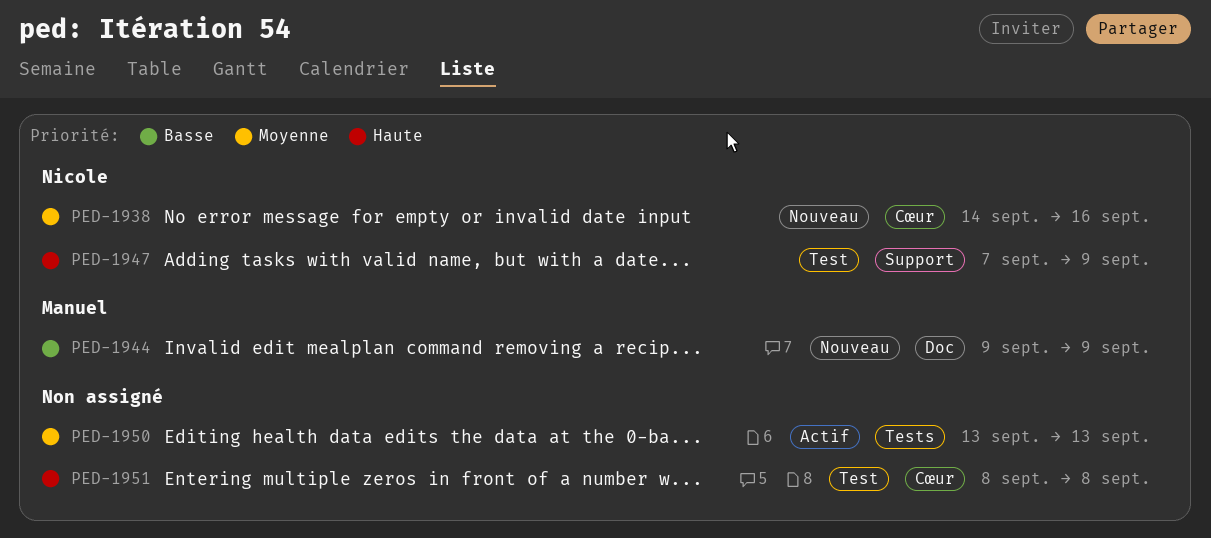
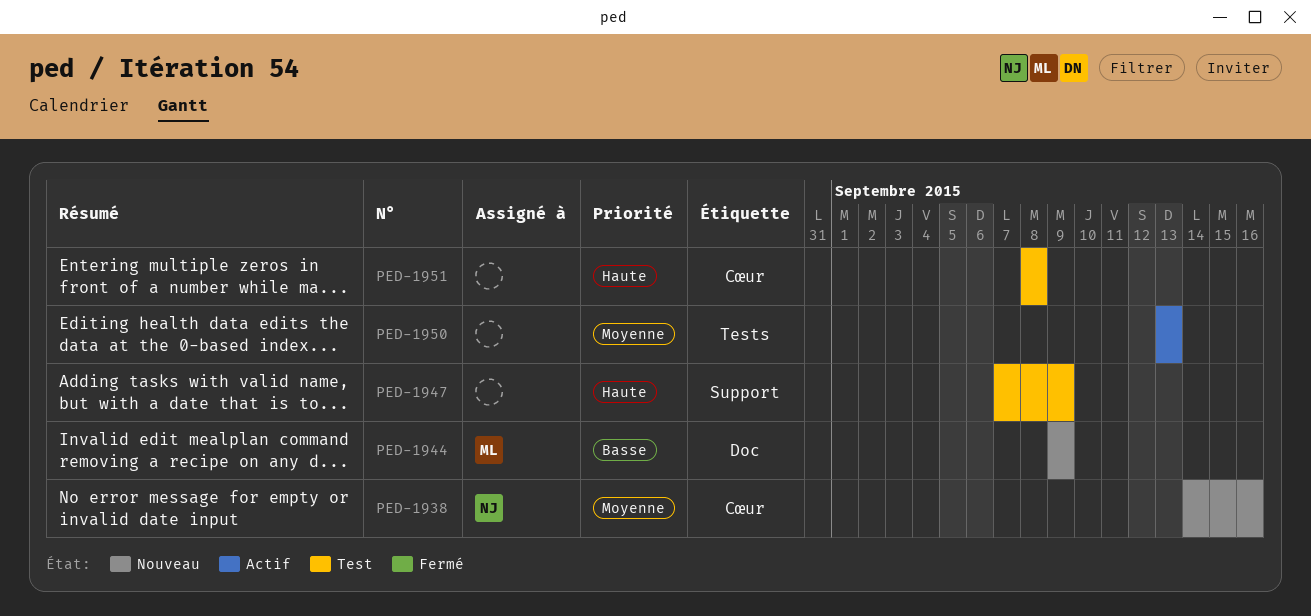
PED-1947, owner: Nicole -> none

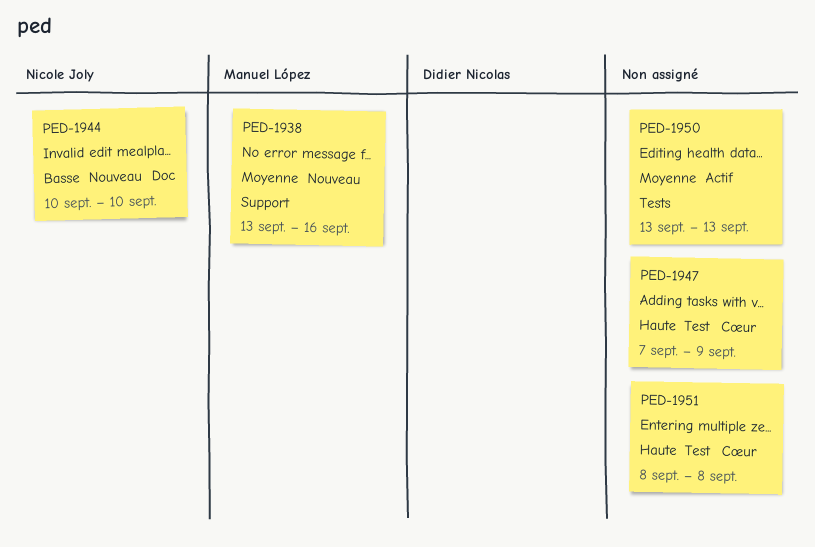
PED-1938, owner: Nicole Joly -> Manuel López
PED-1938, label: Cœur -> Support
PED-1938, start: Sep 14 -> Sep 13
PED-1944, owner: Manuel López -> Nicole Joly
PED-1944, start: Sep 9 -> Sep 10
PED-1944, due: Sep 9 -> Sep 10
PED-1947, label: Support -> Cœur

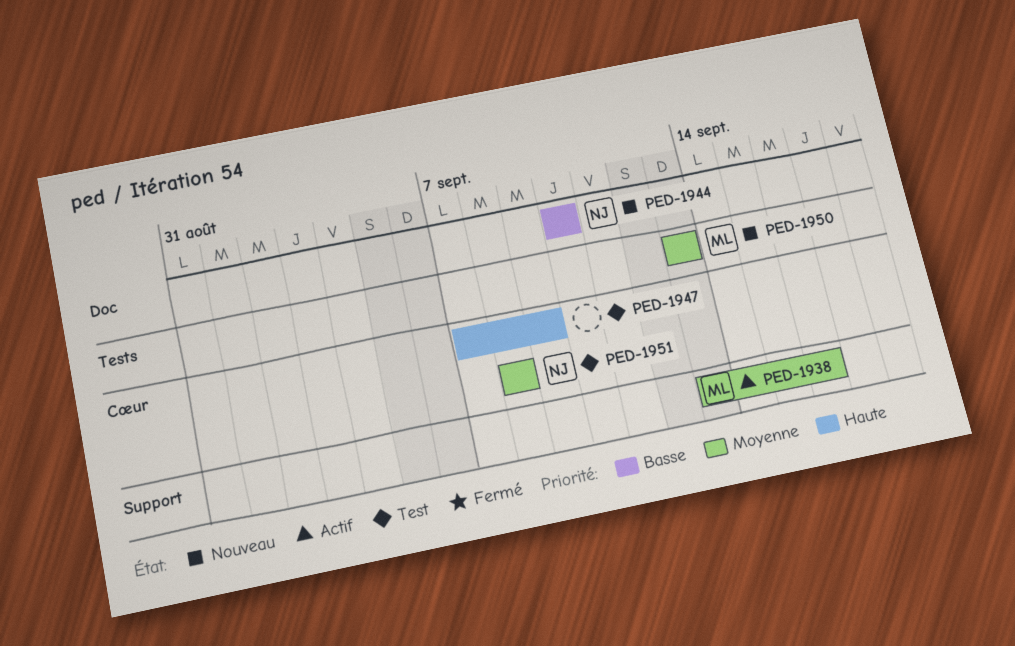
PED-1938, status: Nouveau -> Actif
PED-1950, status: Actif -> Nouveau
PED-1950, owner: none -> Manuel López
PED-1951, owner: none -> Nicole Joly
PED-1951, priority: Haute -> Moyenne

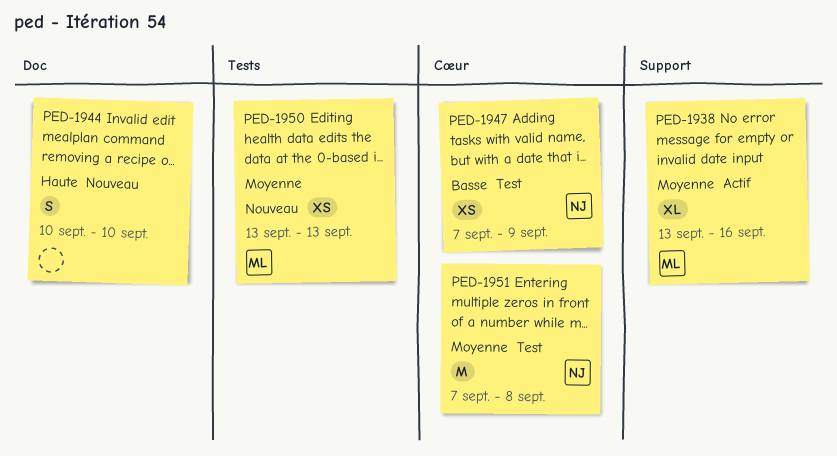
PED-1944, owner: NJ -> none
PED-1944, priority: Basse -> Haute
PED-1947, owner: none -> NJ
PED-1947, priority: Haute -> Basse
PED-1951, start: Sep 8 -> Sep 7

